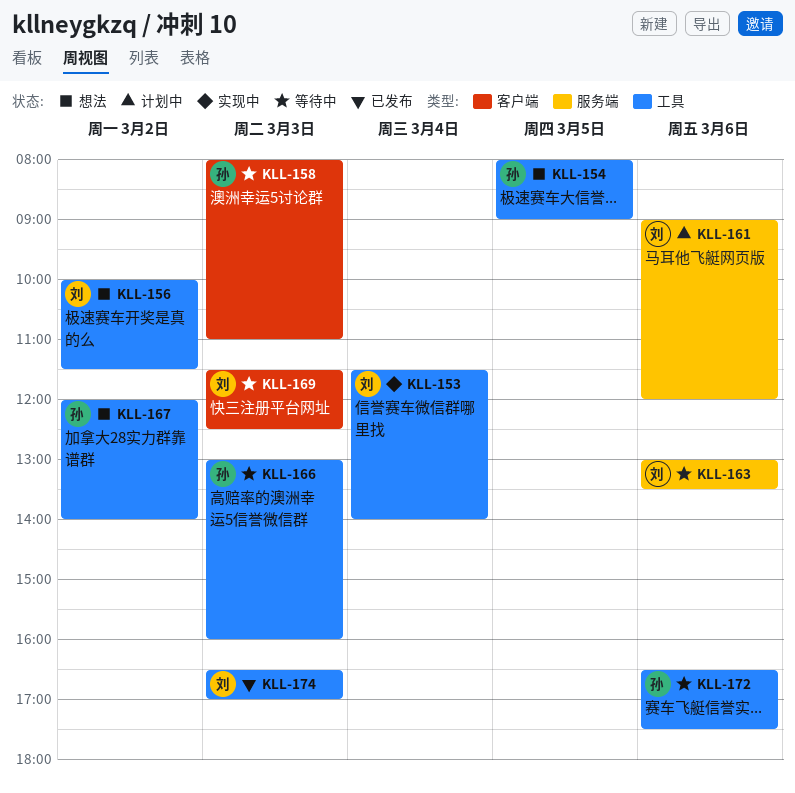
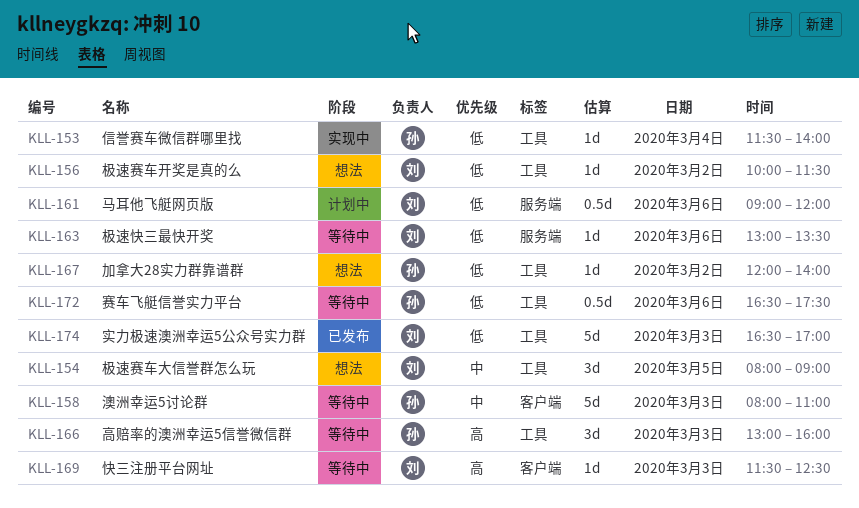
KLL-153, owner: 刘 -> 孙
KLL-154, owner: 孙 -> 刘

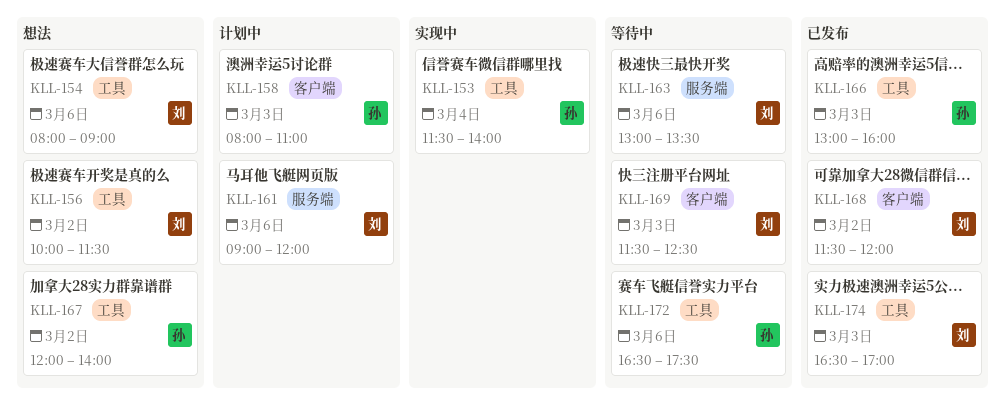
KLL-154, day: Mar 5 -> Mar 6
KLL-158, status: 等待中 -> 计划中
KLL-166, status: 等待中 -> 已发布
KLL-168: none -> present

